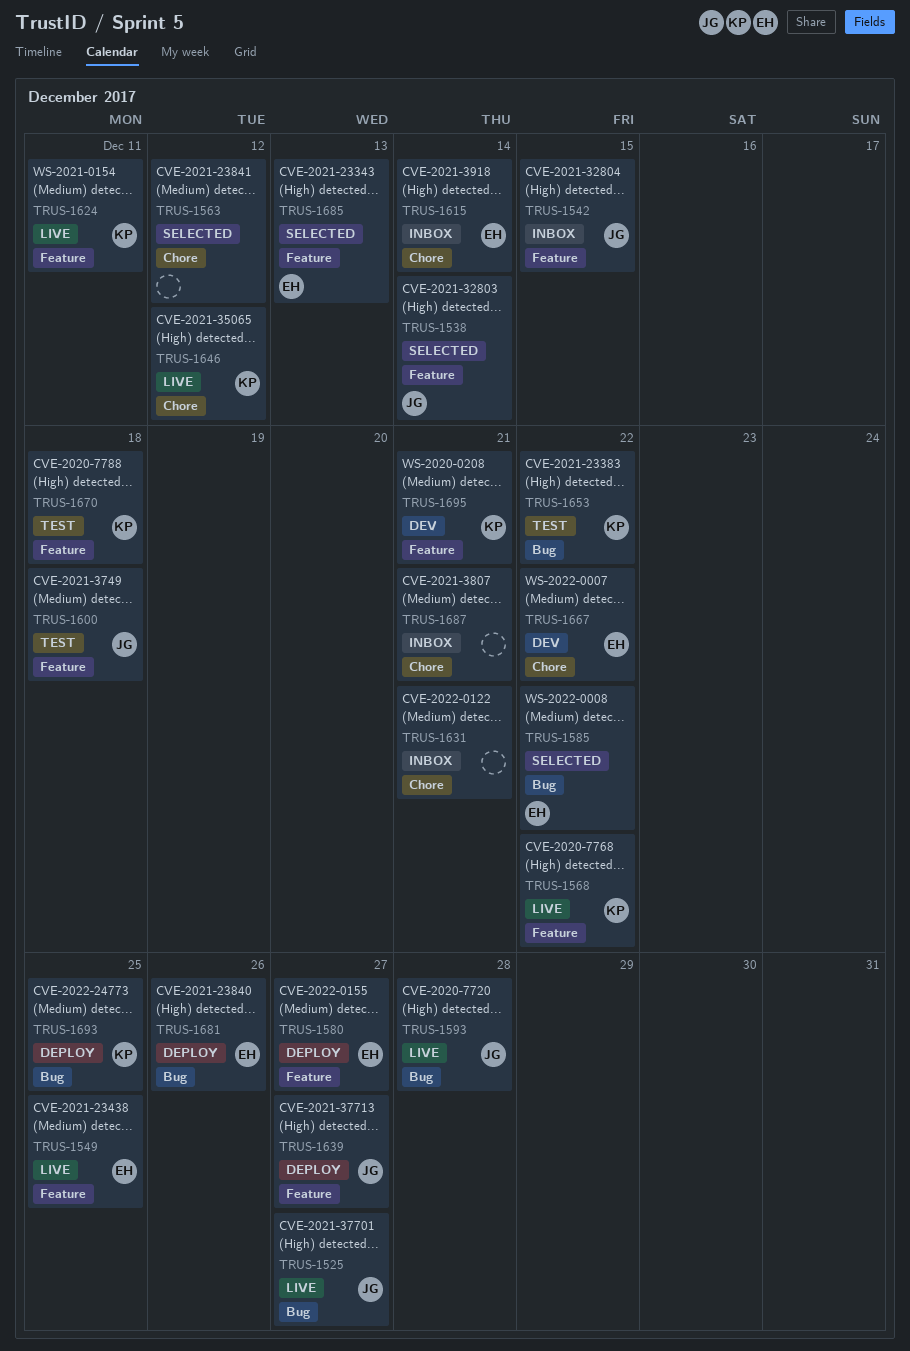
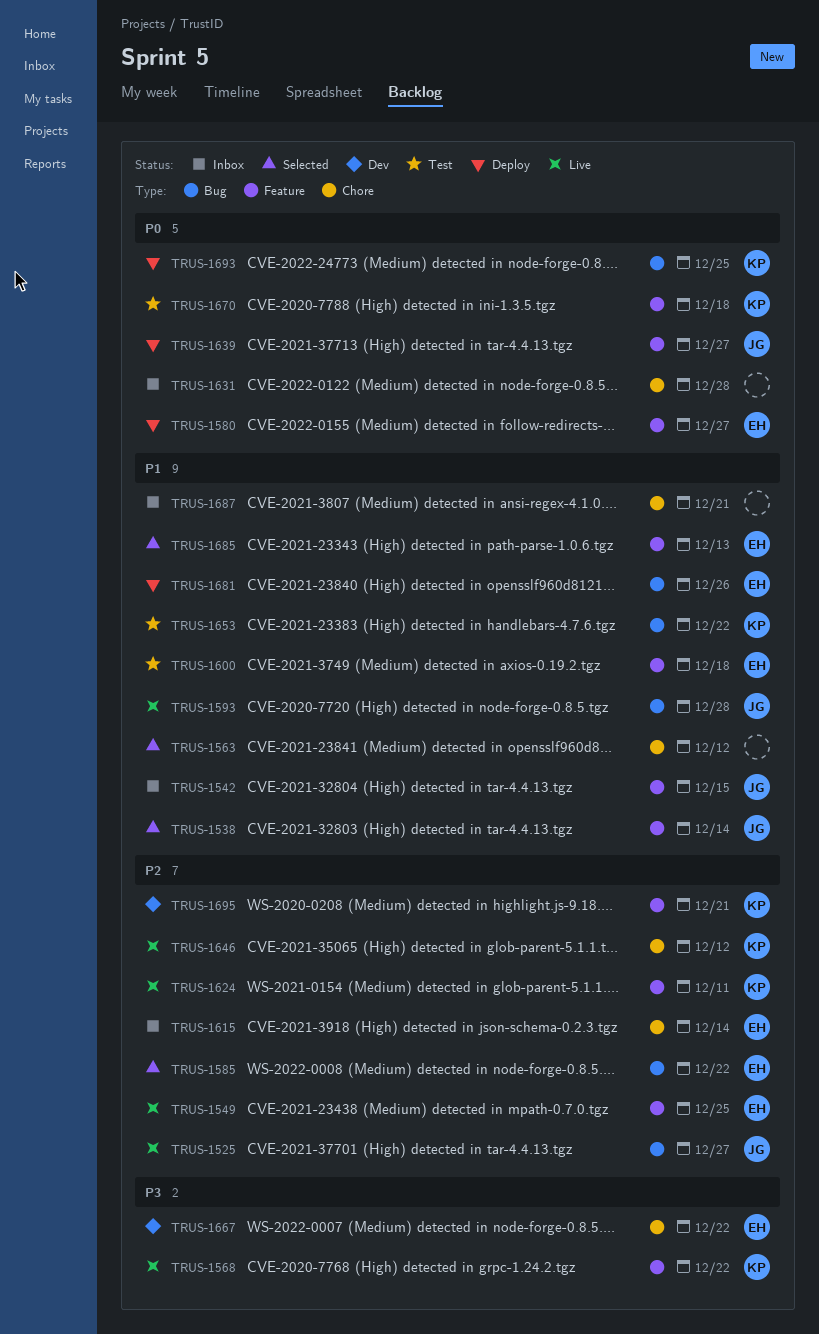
TRUS-1600, owner: JG -> EH
TRUS-1631, due: Dec 21 -> Dec 28

